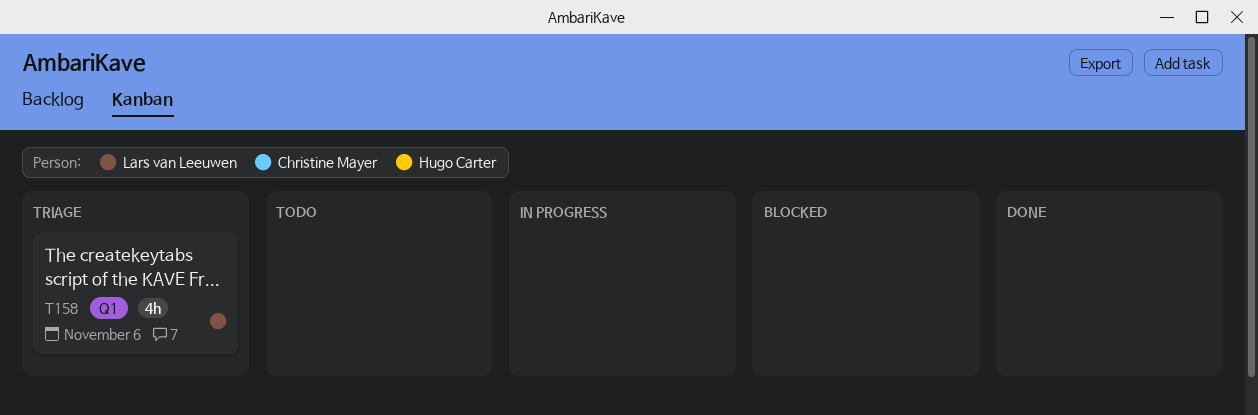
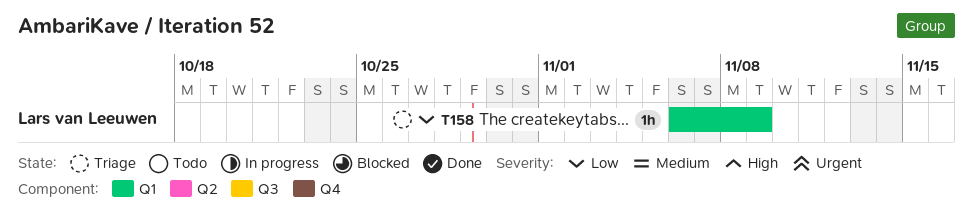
T158, estimate: 4h -> 1h
T158, due: Nov 6 -> Nov 9

